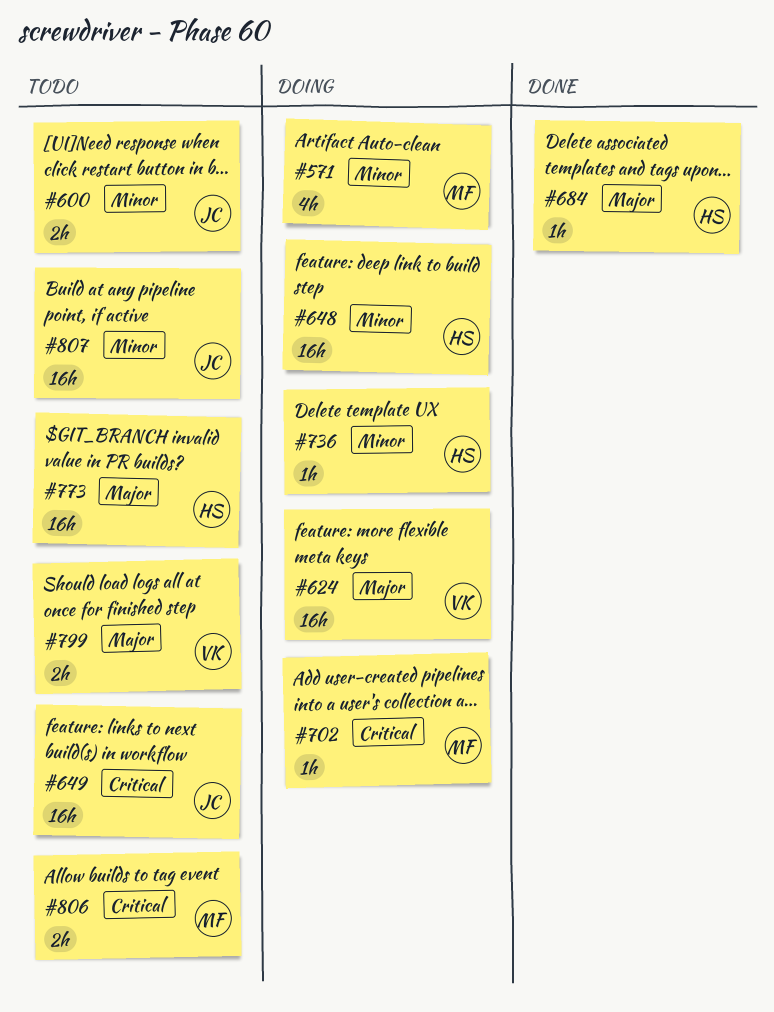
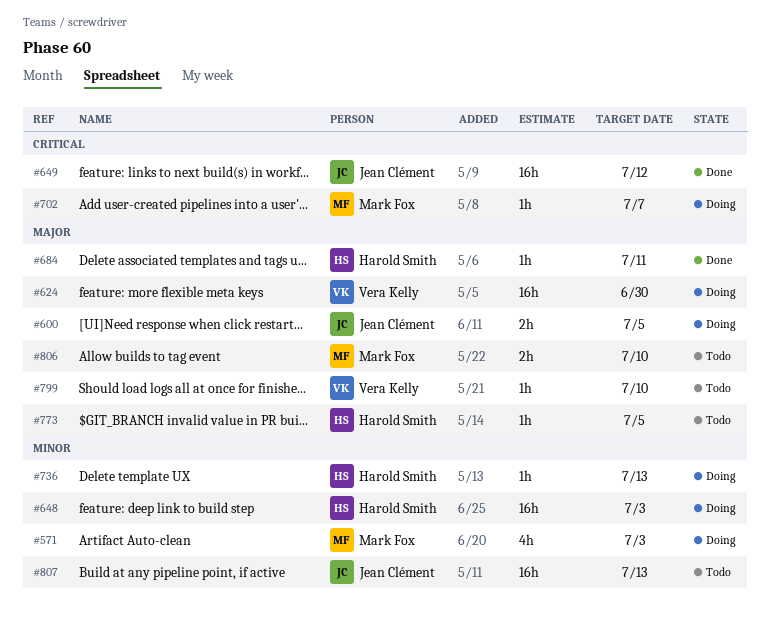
#600, status: Todo -> Doing
#600, priority: Minor -> Major
#649, status: Todo -> Done
#773, estimate: 16h -> 1h
#799, estimate: 2h -> 1h
#806, priority: Critical -> Major

